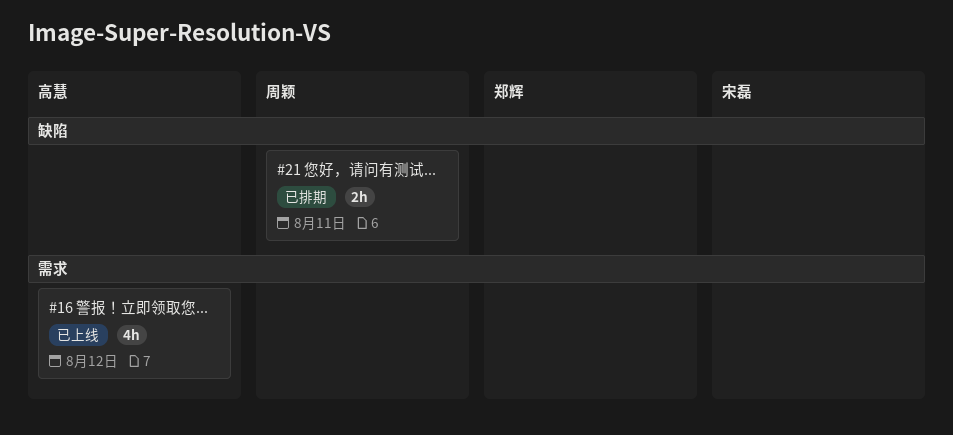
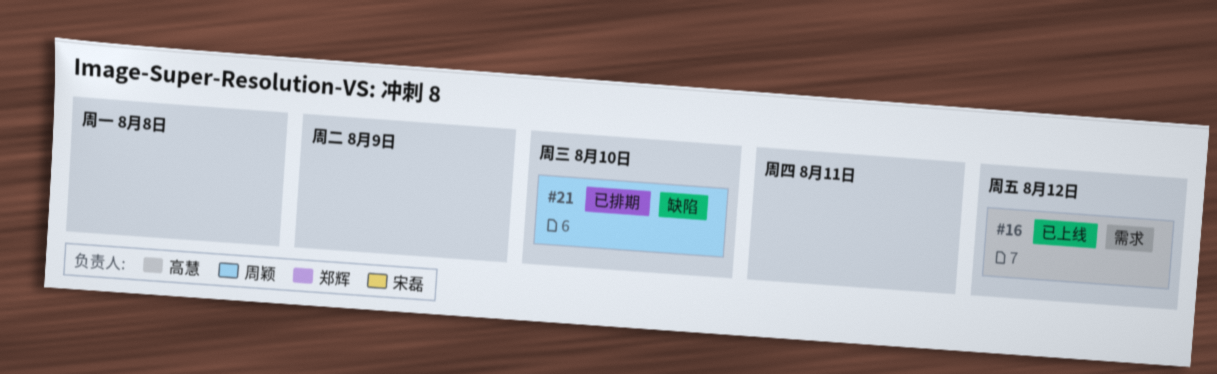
#21, due: Aug 11 -> Aug 10

